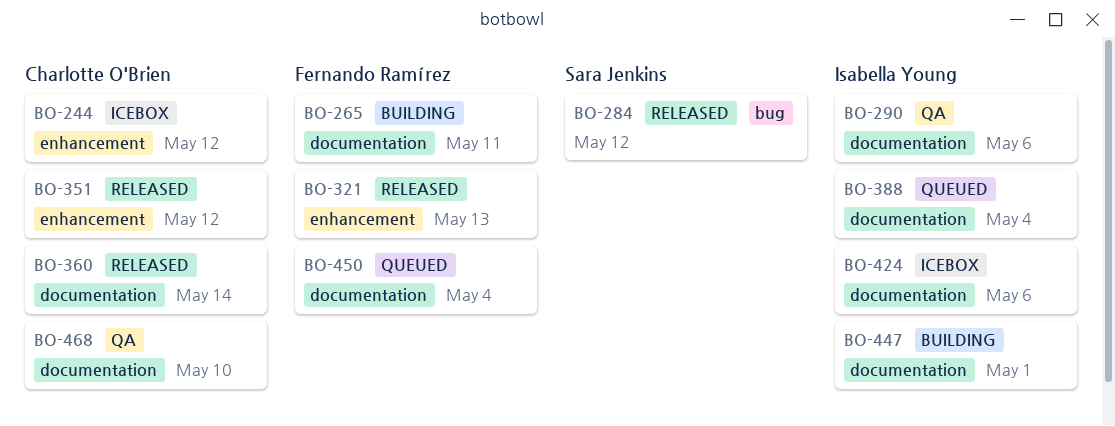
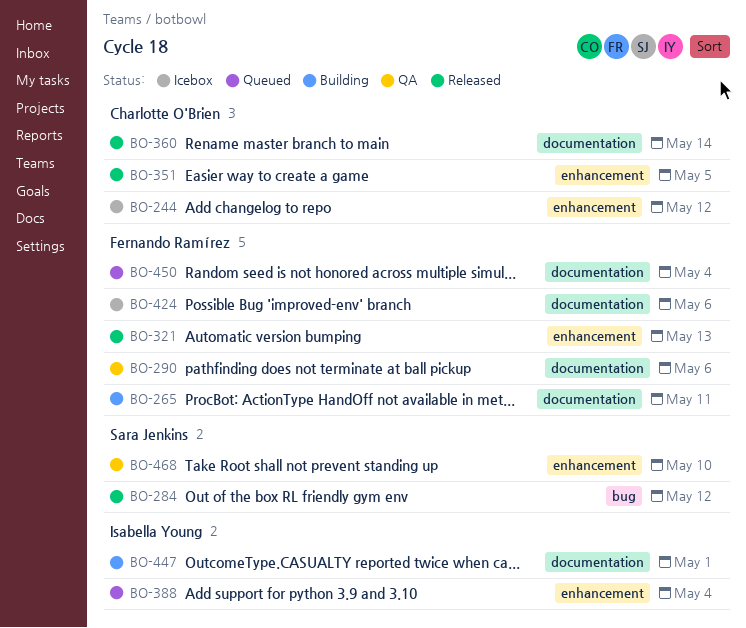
BO-290, owner: Isabella Young -> Fernando Ramírez
BO-351, due: May 12 -> May 5
BO-388, label: documentation -> enhancement
BO-424, owner: Isabella Young -> Fernando Ramírez
BO-468, owner: Charlotte O'Brien -> Sara Jenkins
BO-468, label: documentation -> enhancement

